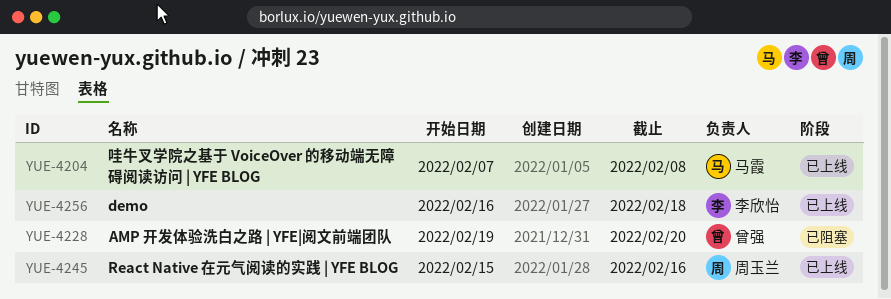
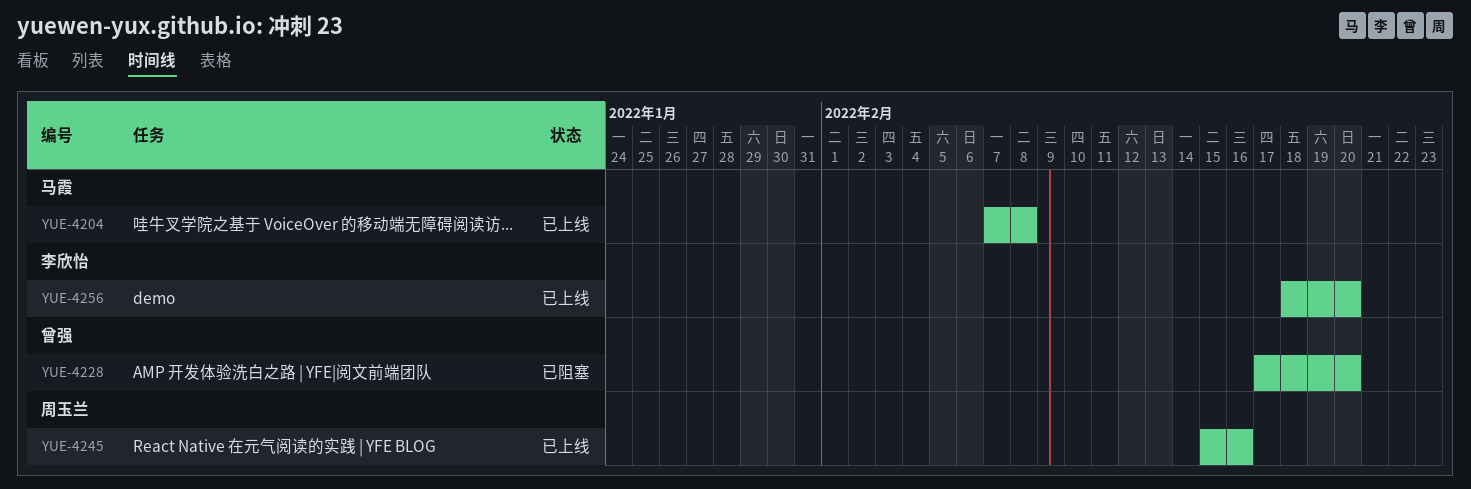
YUE-4228, start: Feb 19 -> Feb 17
YUE-4256, start: Feb 16 -> Feb 18
YUE-4256, due: Feb 18 -> Feb 20

